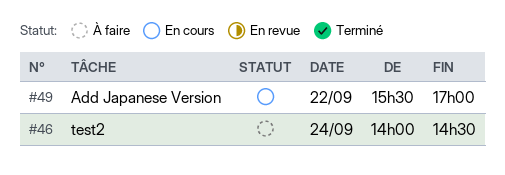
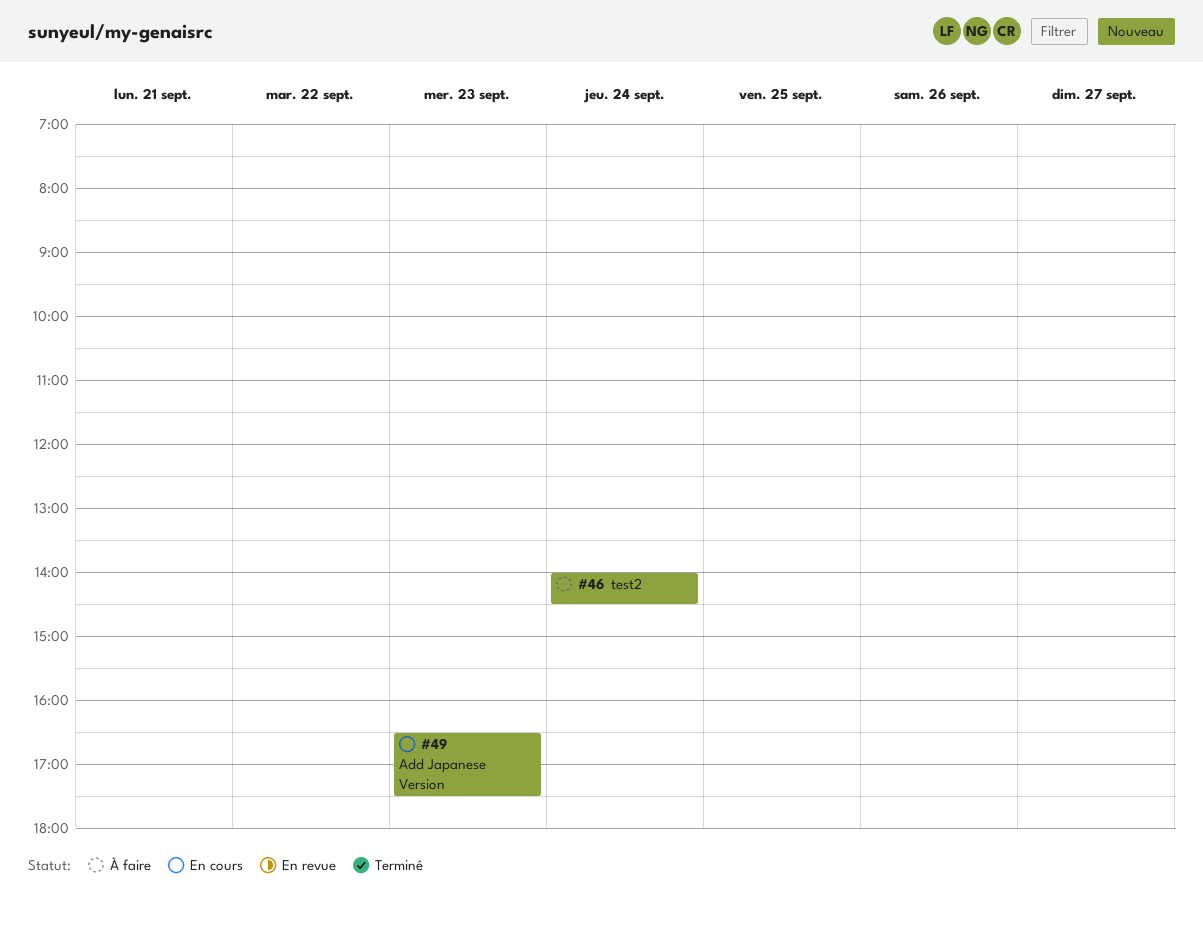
#49, day: Sep 22 -> Sep 23
#49, begins: 15:30 -> 16:30
#49, ends: 17:00 -> 17:30

